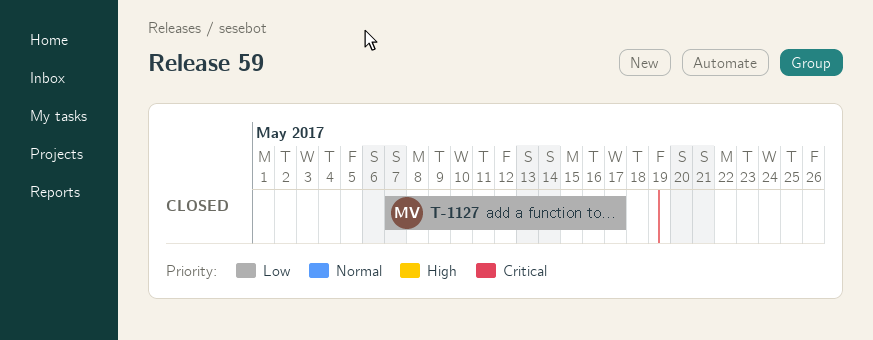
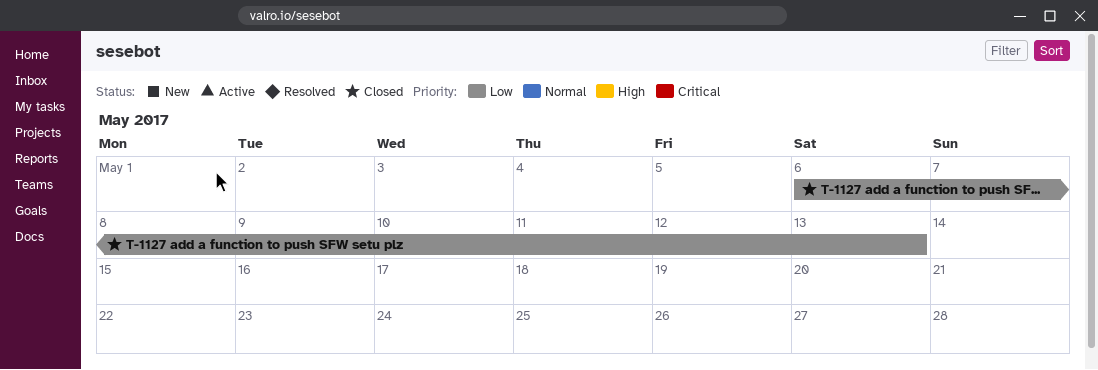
T-1127, start: May 7 -> May 6
T-1127, due: May 17 -> May 13

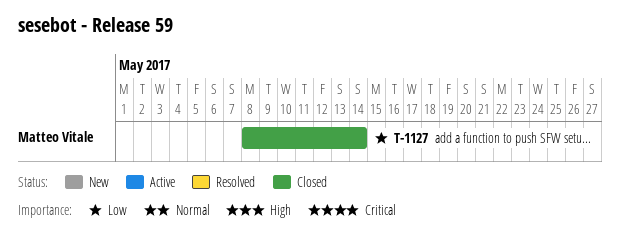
T-1127, start: May 6 -> May 8
T-1127, due: May 13 -> May 14

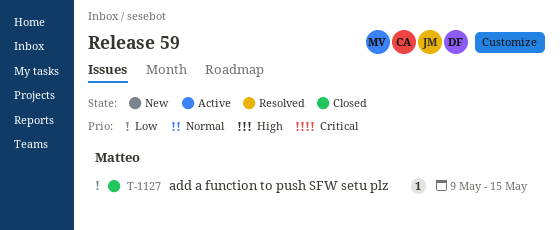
T-1127, start: May 8 -> May 9
T-1127, due: May 14 -> May 15

